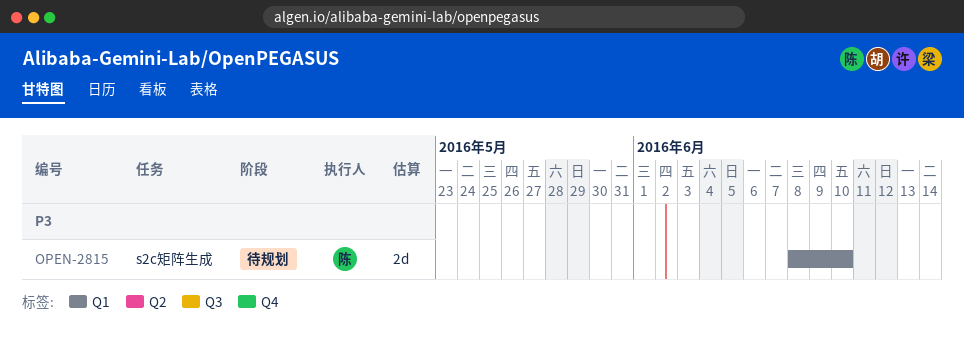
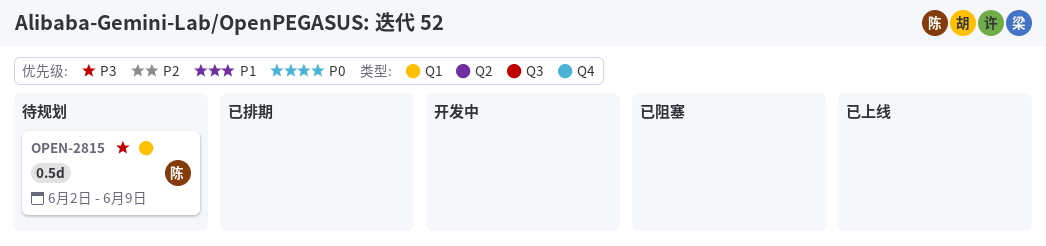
OPEN-2815, estimate: 2d -> 0.5d
OPEN-2815, start: Jun 8 -> Jun 2
OPEN-2815, due: Jun 10 -> Jun 9

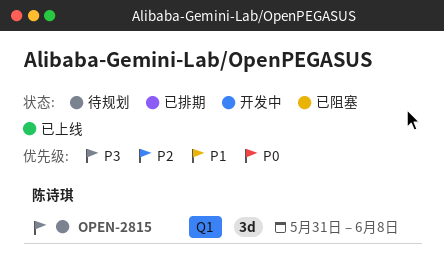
OPEN-2815, estimate: 0.5d -> 3d
OPEN-2815, start: Jun 2 -> May 31
OPEN-2815, due: Jun 9 -> Jun 8

